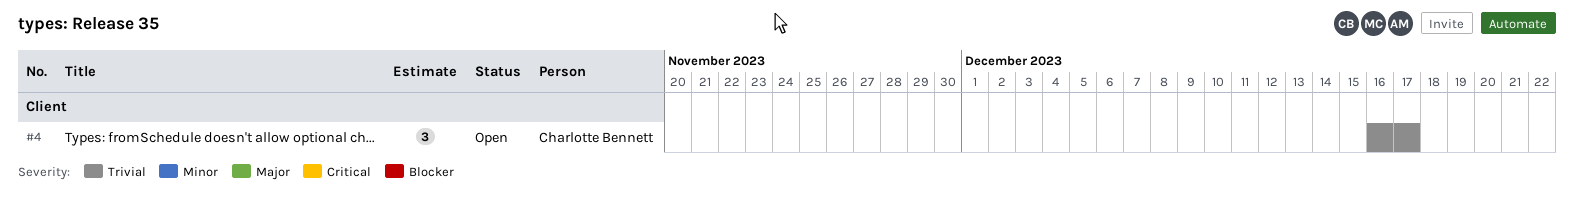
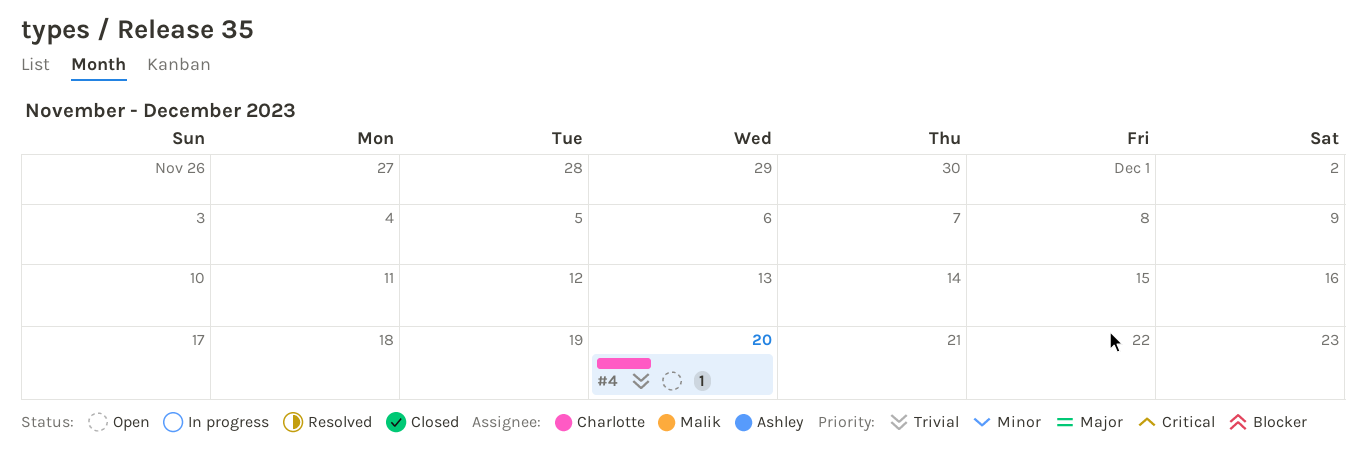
#4, estimate: 3 -> 1
#4, due: Dec 17 -> Dec 20

